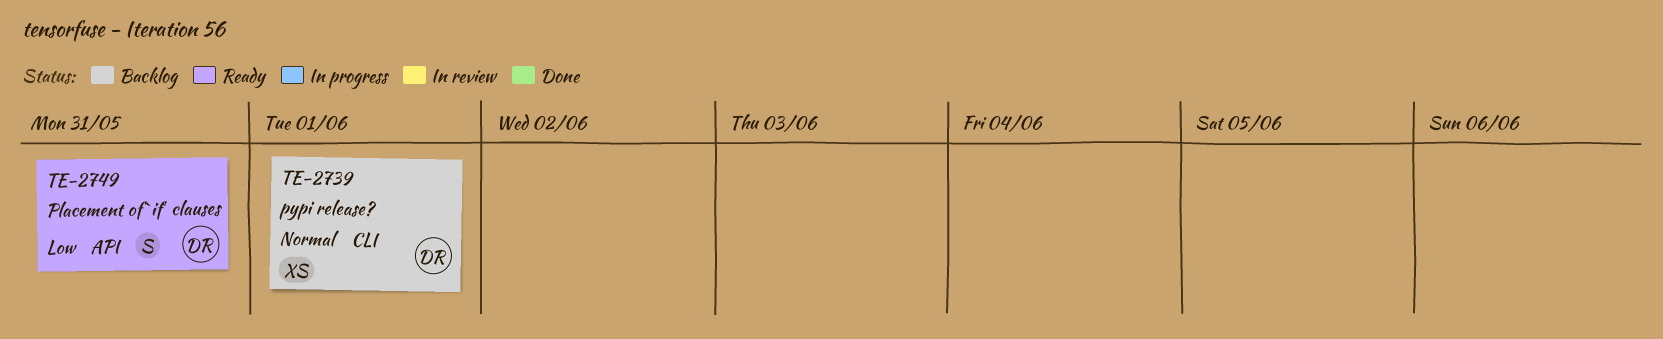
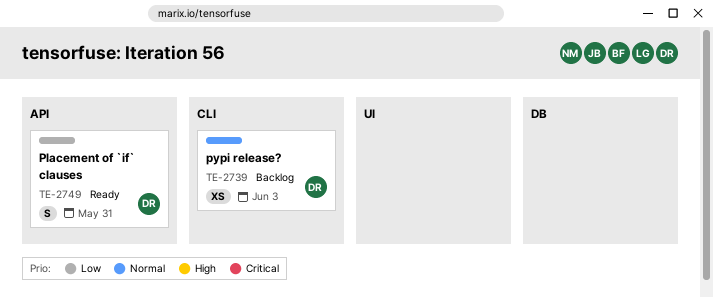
TE-2739, due: Jun 1 -> Jun 3

